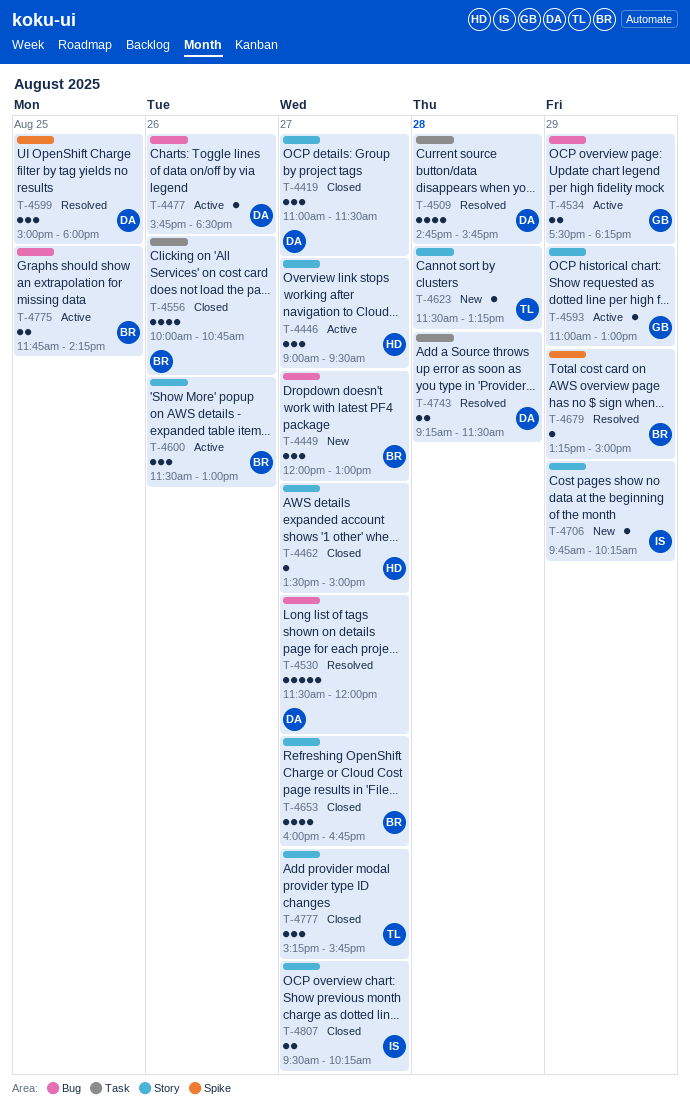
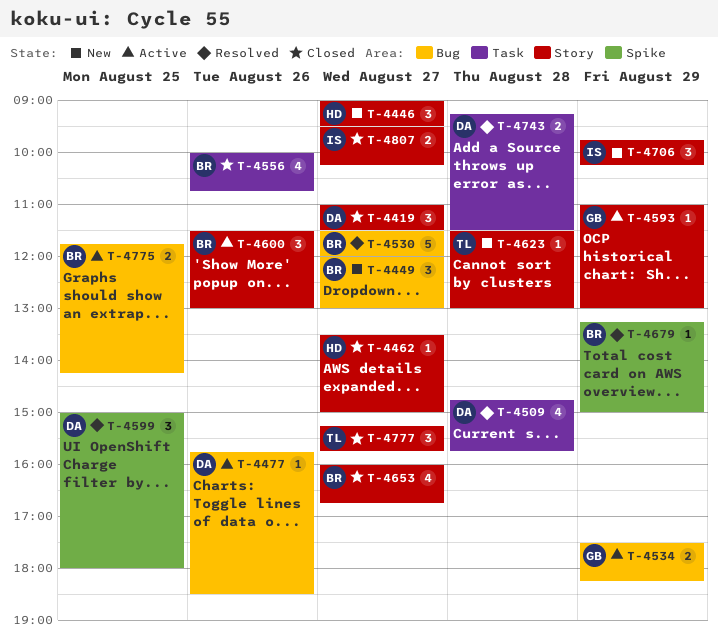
T-4446, status: Active -> New
T-4530, owner: DA -> BR
T-4623, ends: 13:15 -> 13:00
T-4706, estimate: 1 -> 3

